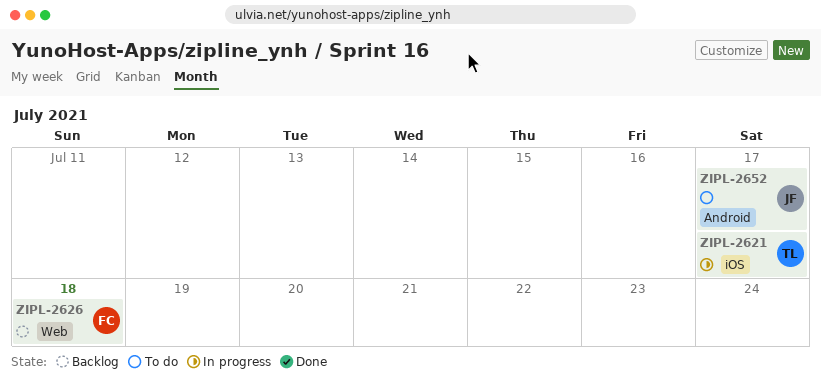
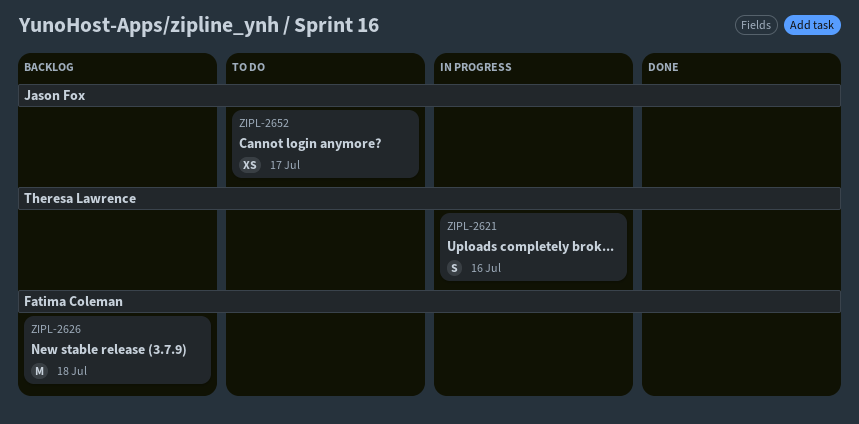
ZIPL-2621, due: Jul 17 -> Jul 16

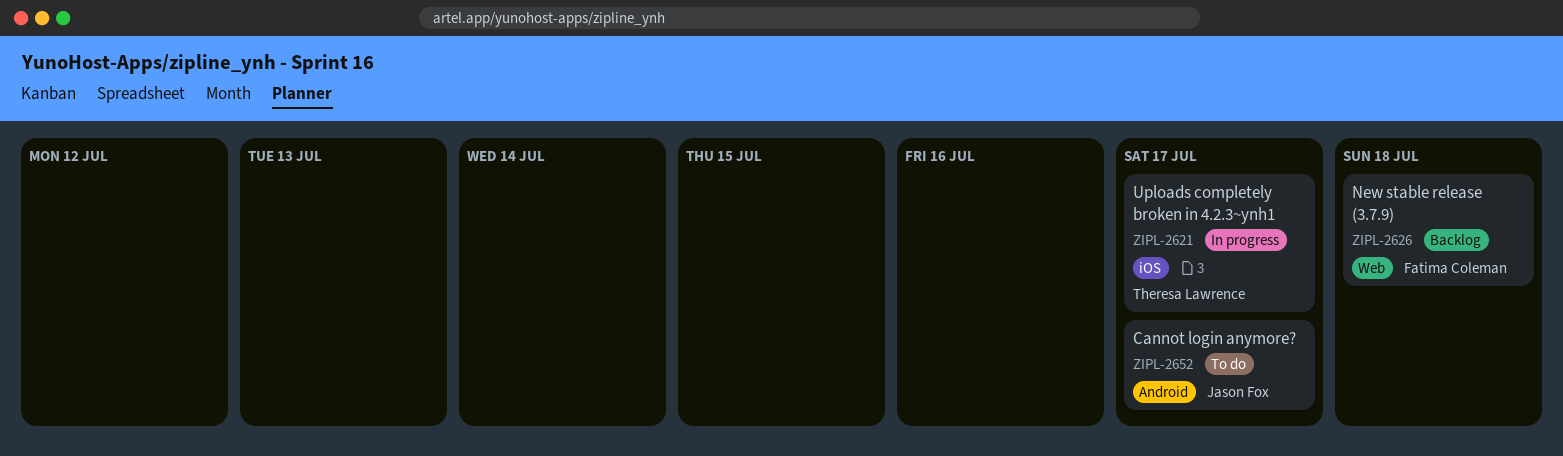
ZIPL-2621, due: Jul 16 -> Jul 17

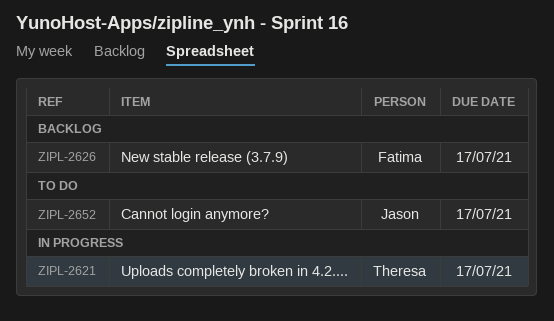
ZIPL-2626, due: Jul 18 -> Jul 17

